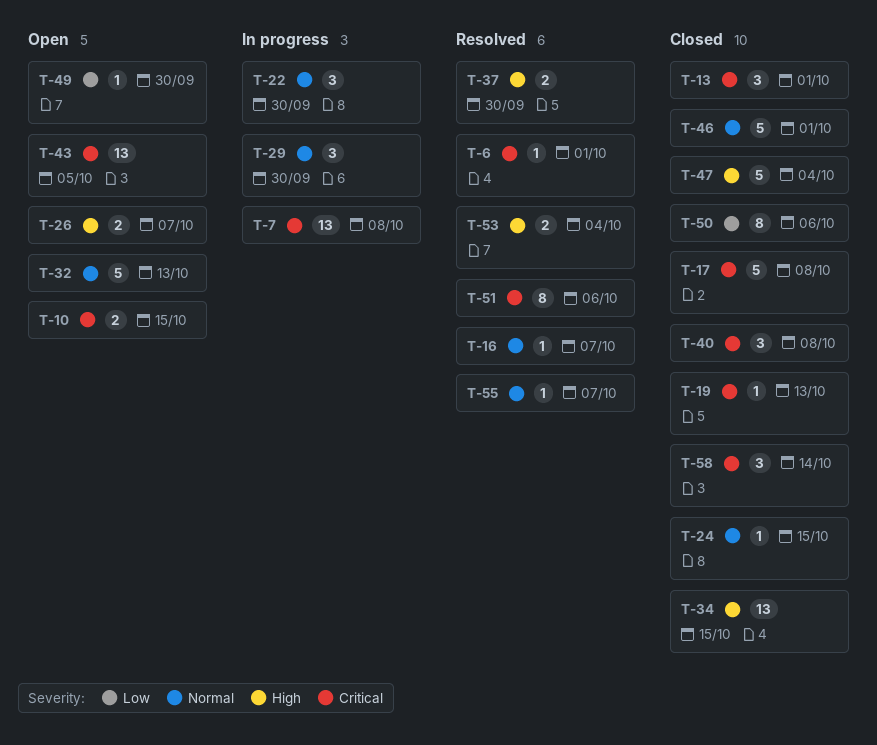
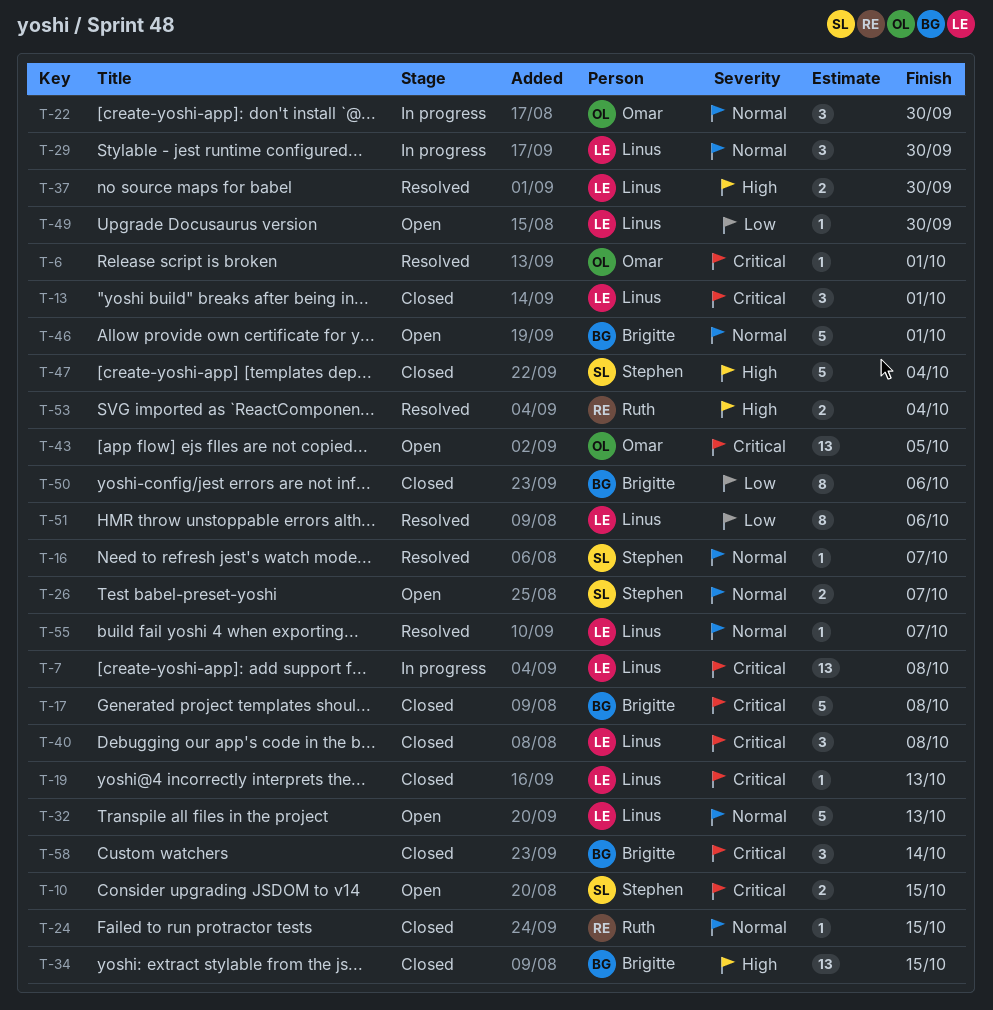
T-26, priority: High -> Normal
T-46, status: Closed -> Open
T-51, priority: Critical -> Low

